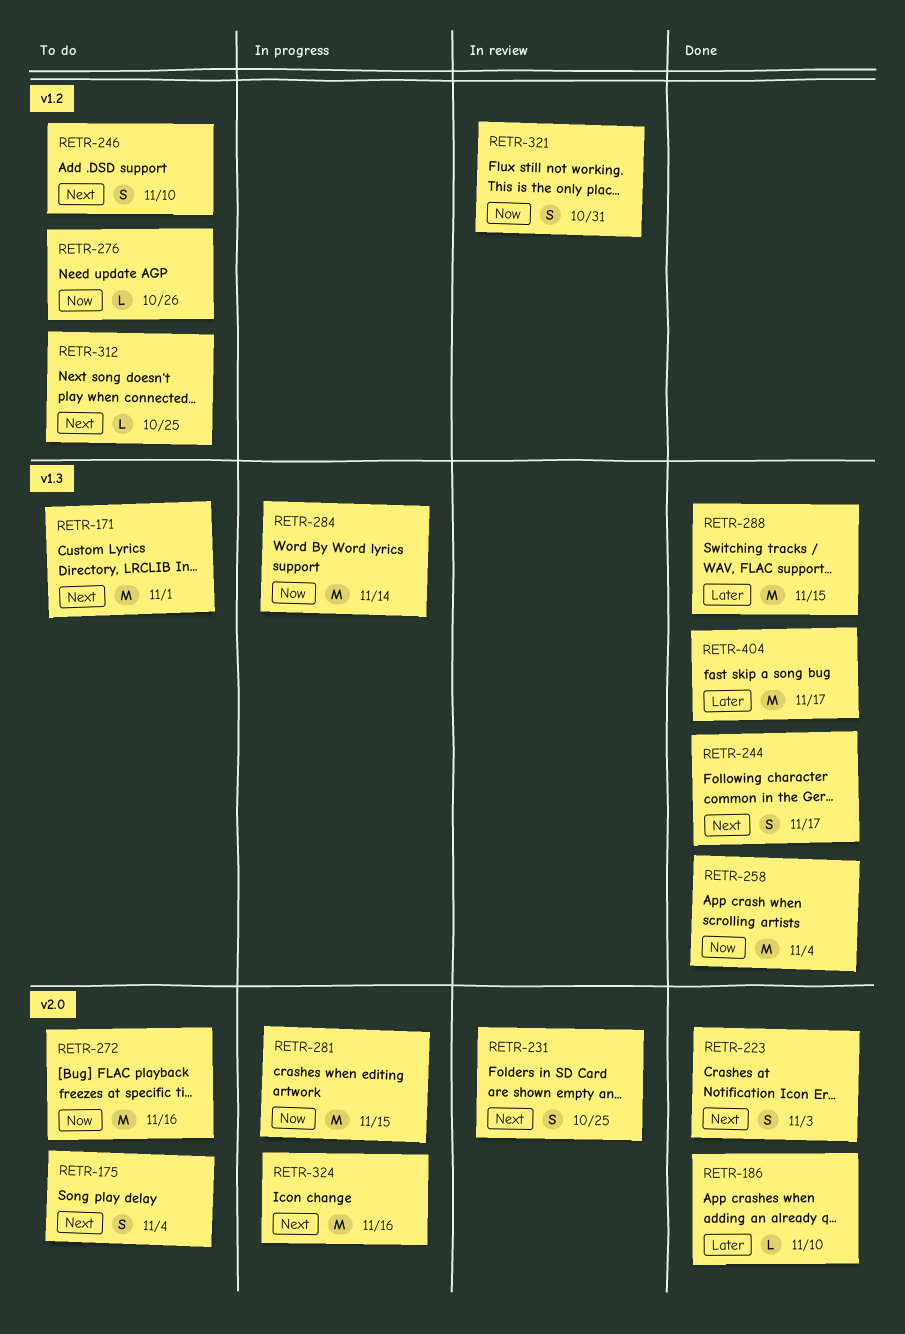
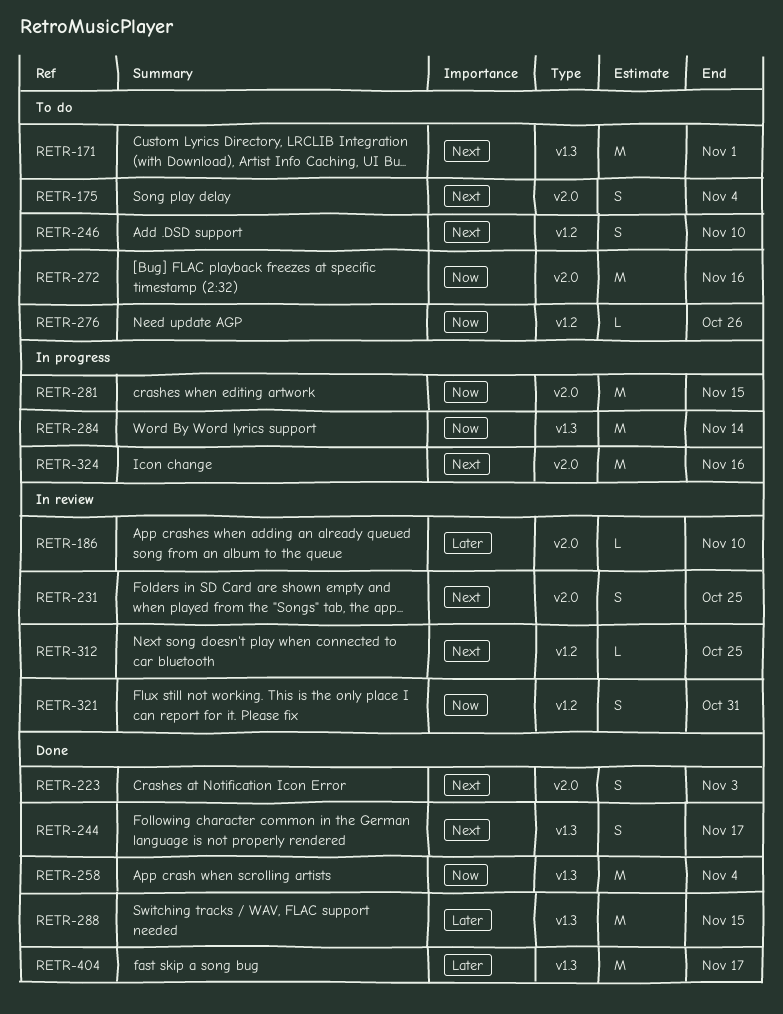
RETR-186, status: Done -> In review
RETR-312, status: To do -> In review

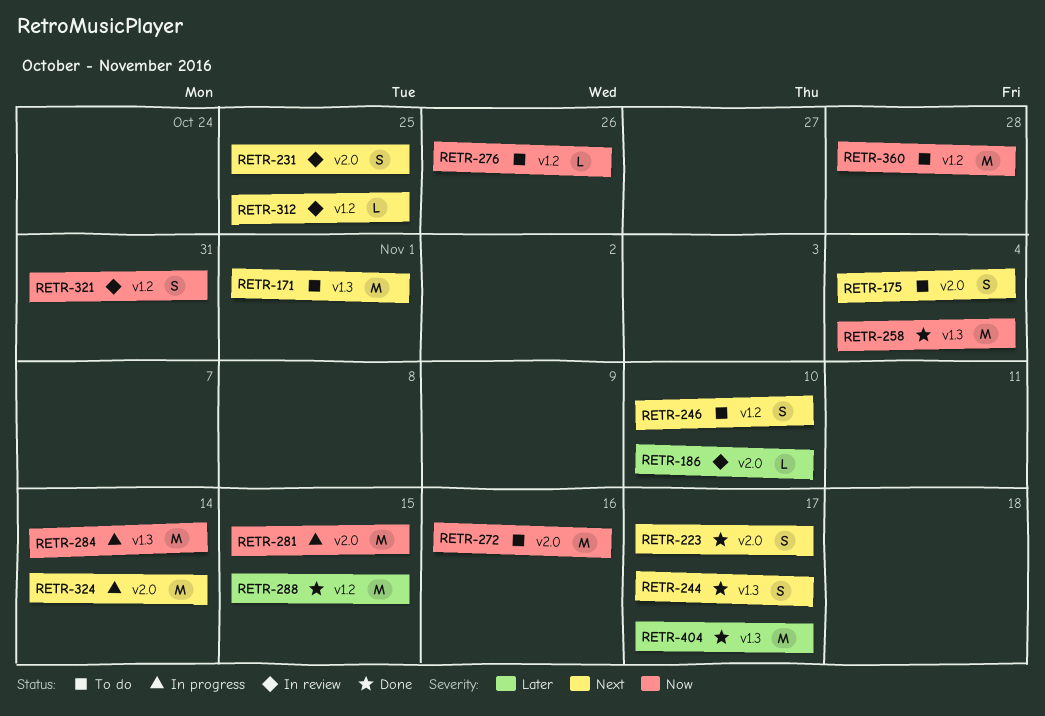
RETR-223, due: Nov 3 -> Nov 17
RETR-288, label: v1.3 -> v1.2
RETR-324, due: Nov 16 -> Nov 14
RETR-360: none -> present

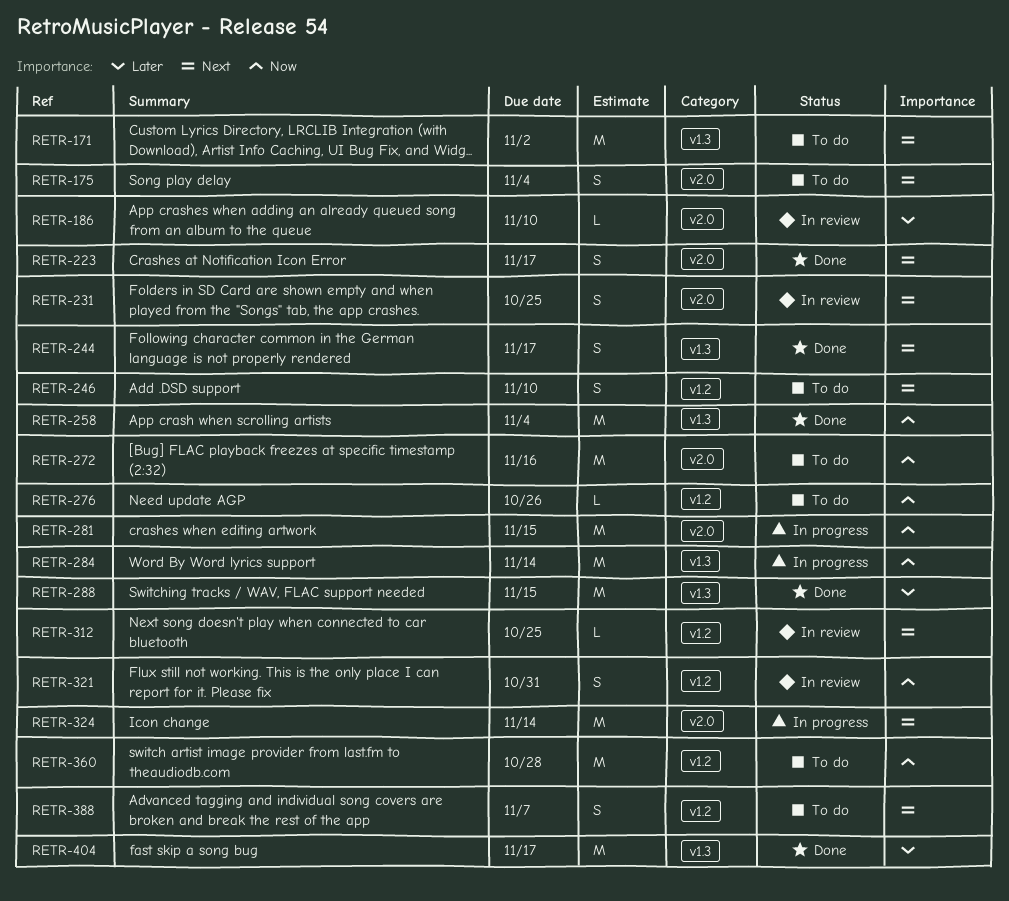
RETR-171, due: Nov 1 -> Nov 2
RETR-288, label: v1.2 -> v1.3
RETR-388: none -> present

